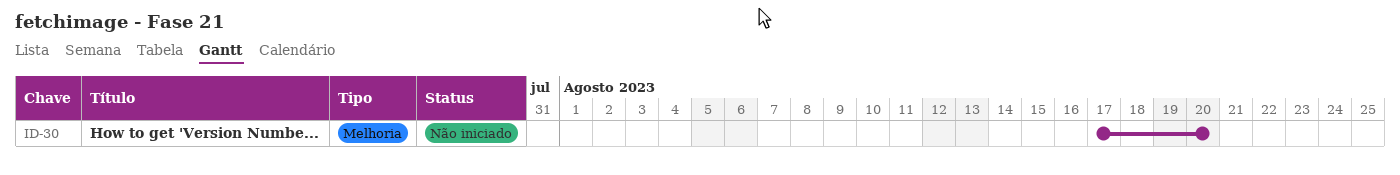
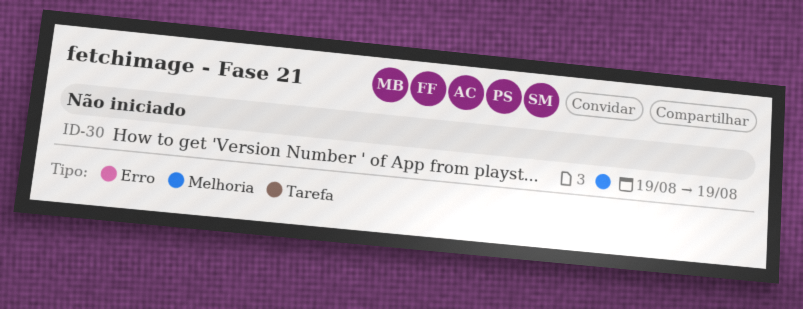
ID-30, start: Aug 17 -> Aug 19
ID-30, due: Aug 20 -> Aug 19

